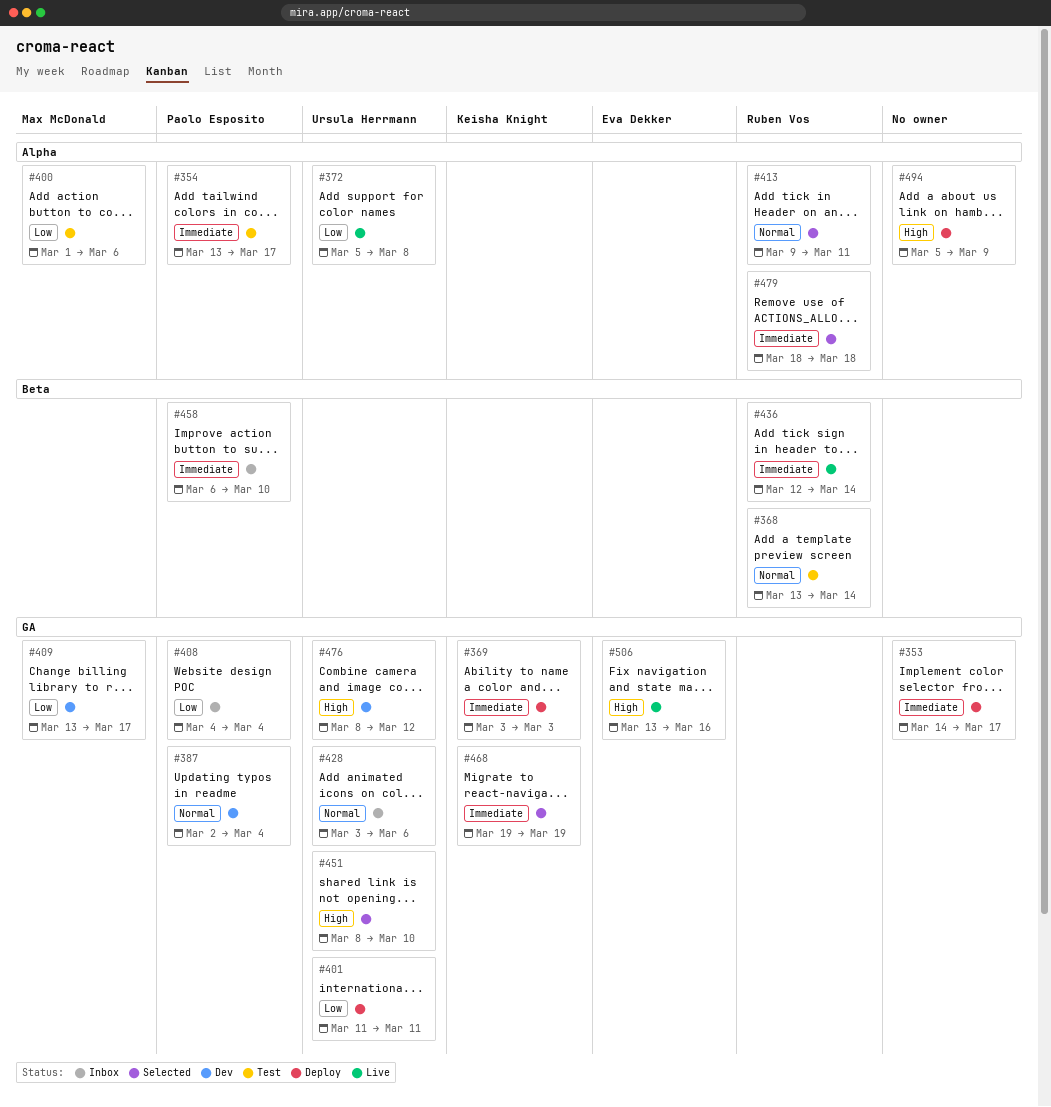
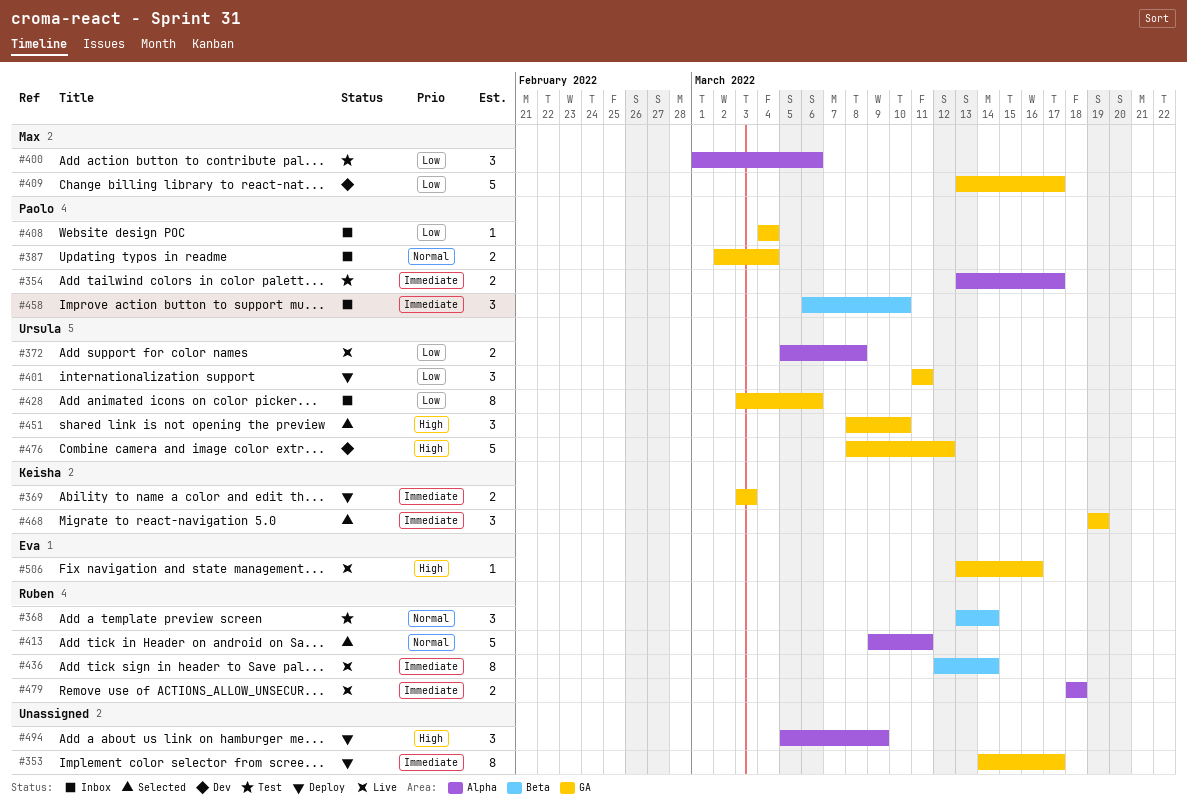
#387, status: Dev -> Inbox
#428, priority: Normal -> Low
#479, status: Selected -> Live

